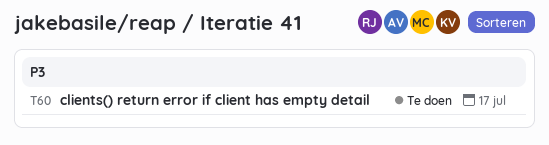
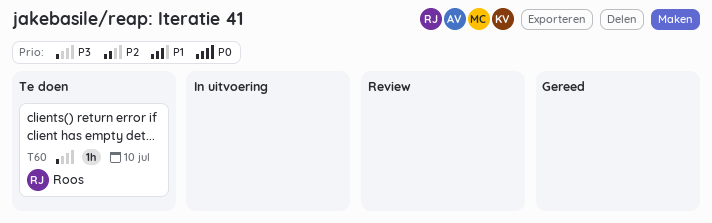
T60, due: Jul 17 -> Jul 10

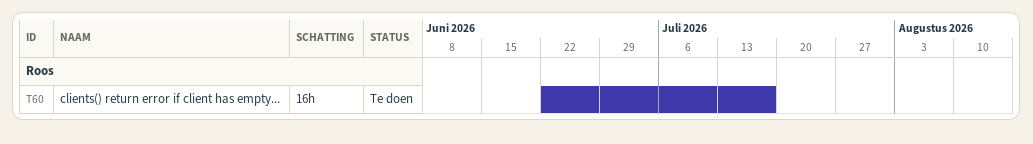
T60, estimate: 1h -> 16h
T60, due: Jul 10 -> Jul 17

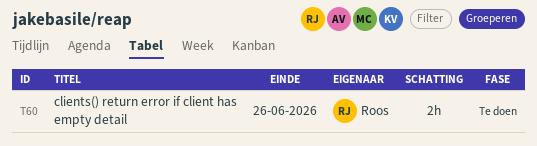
T60, estimate: 16h -> 2h
T60, due: Jul 17 -> Jun 26

